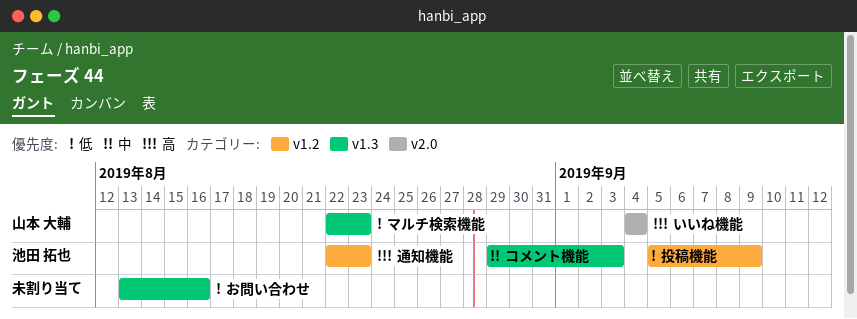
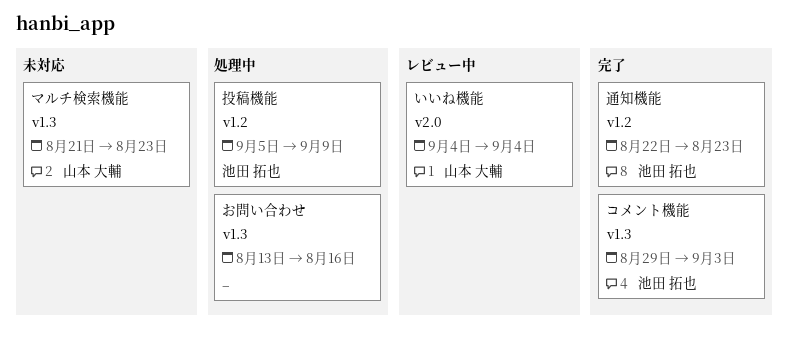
マルチ検索機能, start: Aug 22 -> Aug 21

